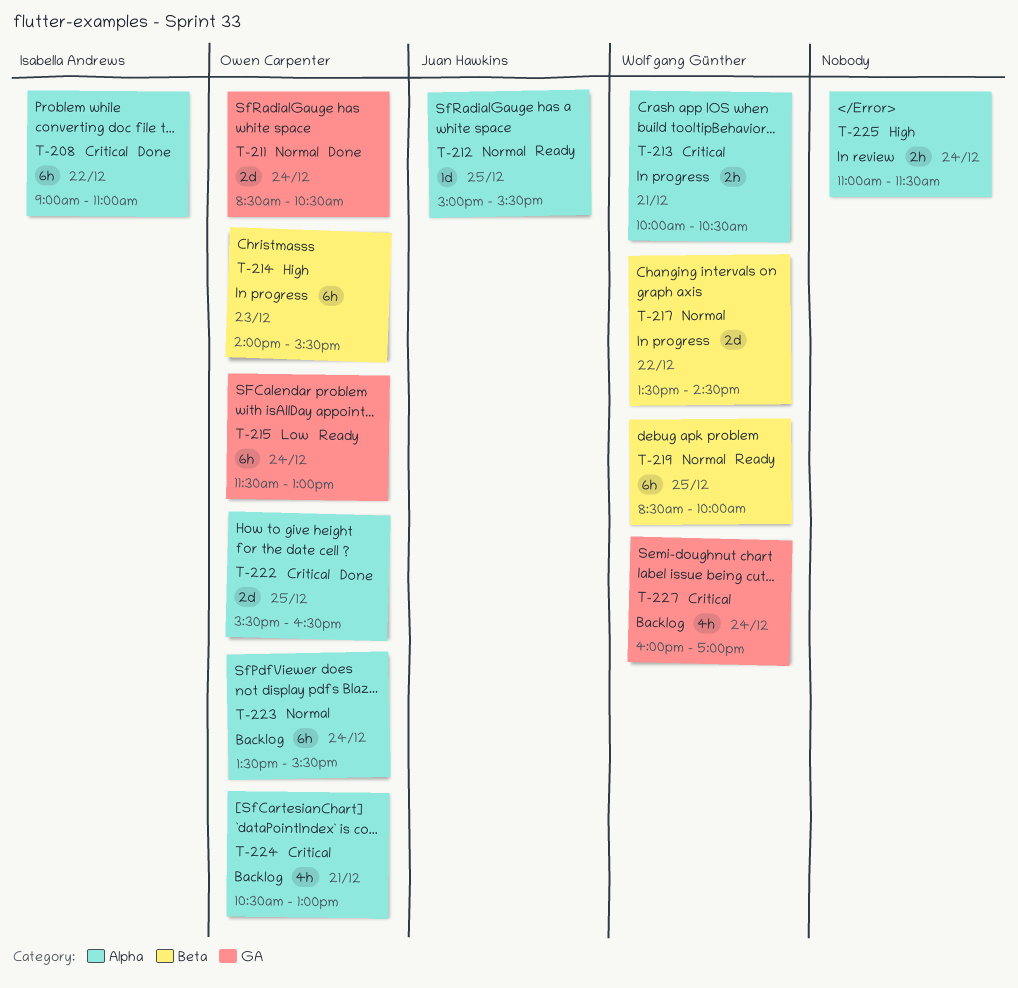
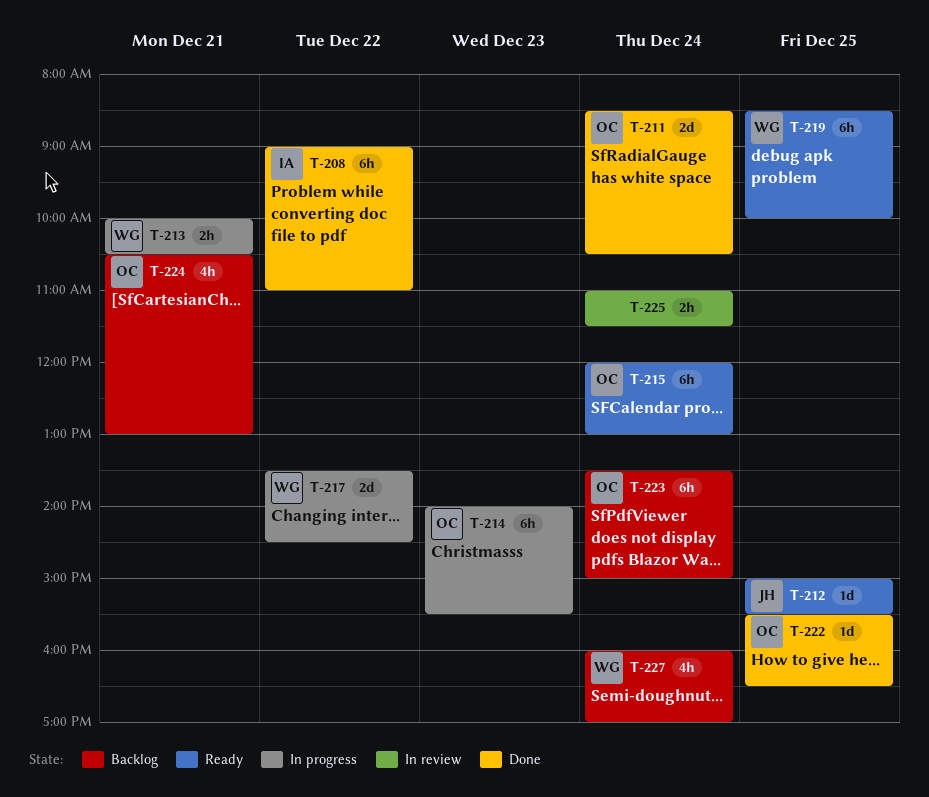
T-215, begins: 11:30 -> 12:00
T-222, estimate: 2d -> 1d
T-223, ends: 15:30 -> 15:00

